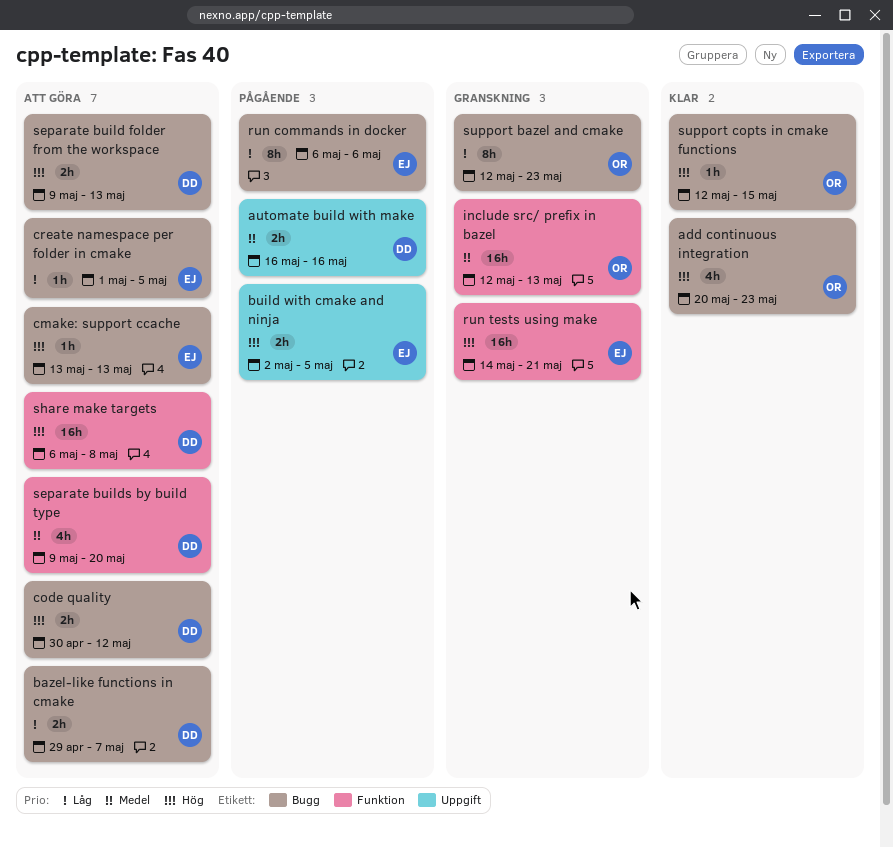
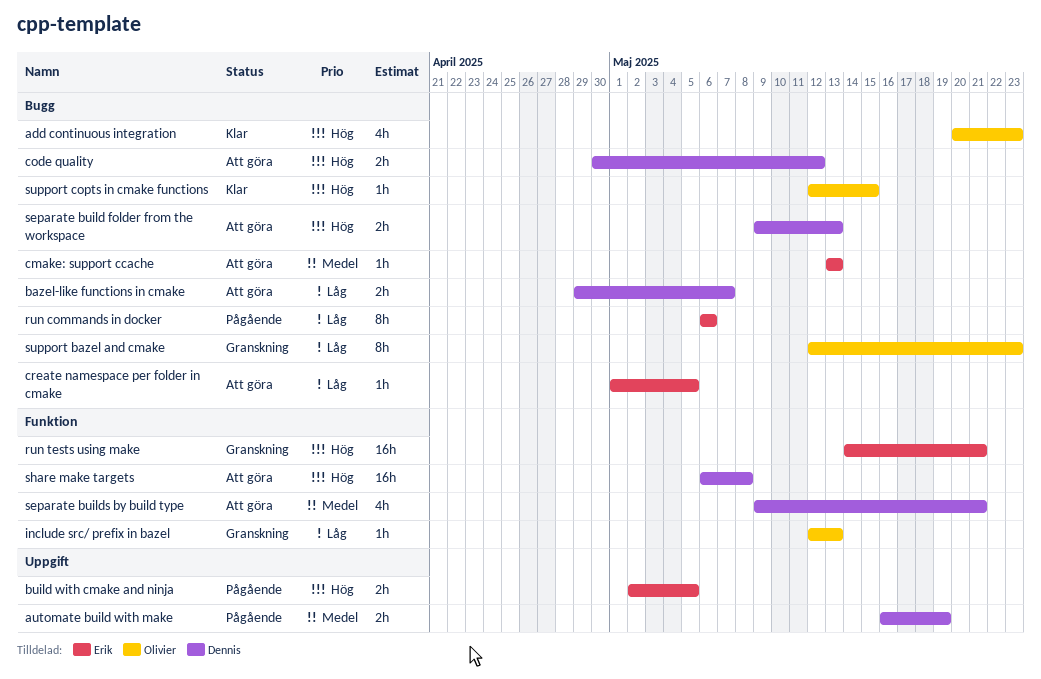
automate build with make, due: May 16 -> May 19
cmake: support ccache, priority: Hög -> Medel
include src/ prefix in bazel, priority: Medel -> Låg
include src/ prefix in bazel, estimate: 16h -> 1h
separate builds by build type, due: May 20 -> May 21

